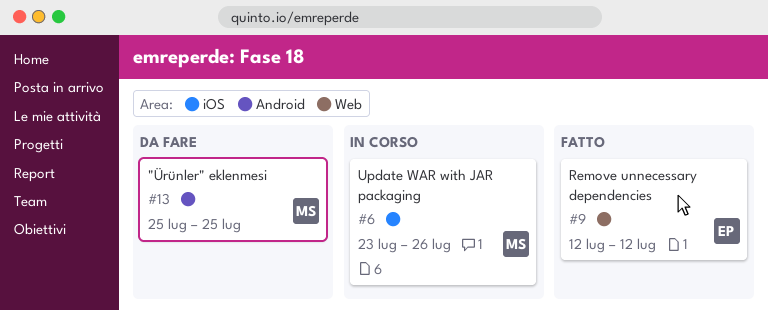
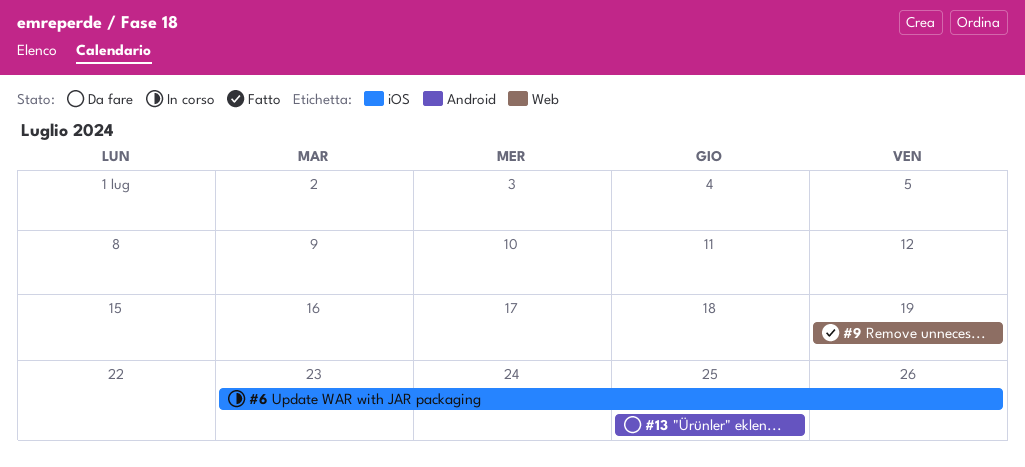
#9, start: Jul 12 -> Jul 19
#9, due: Jul 12 -> Jul 19

